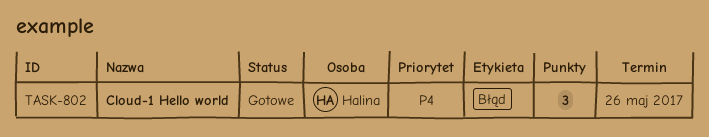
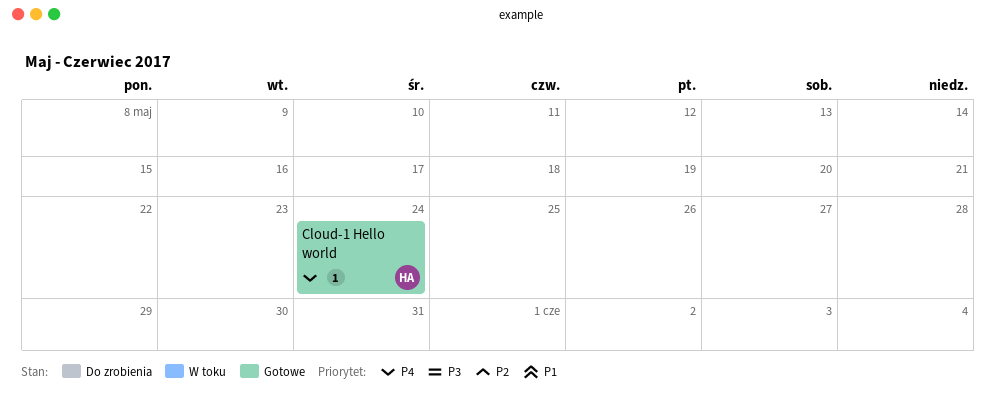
Cloud-1 Hello world, estimate: 3 -> 1
Cloud-1 Hello world, due: May 26 -> May 24

